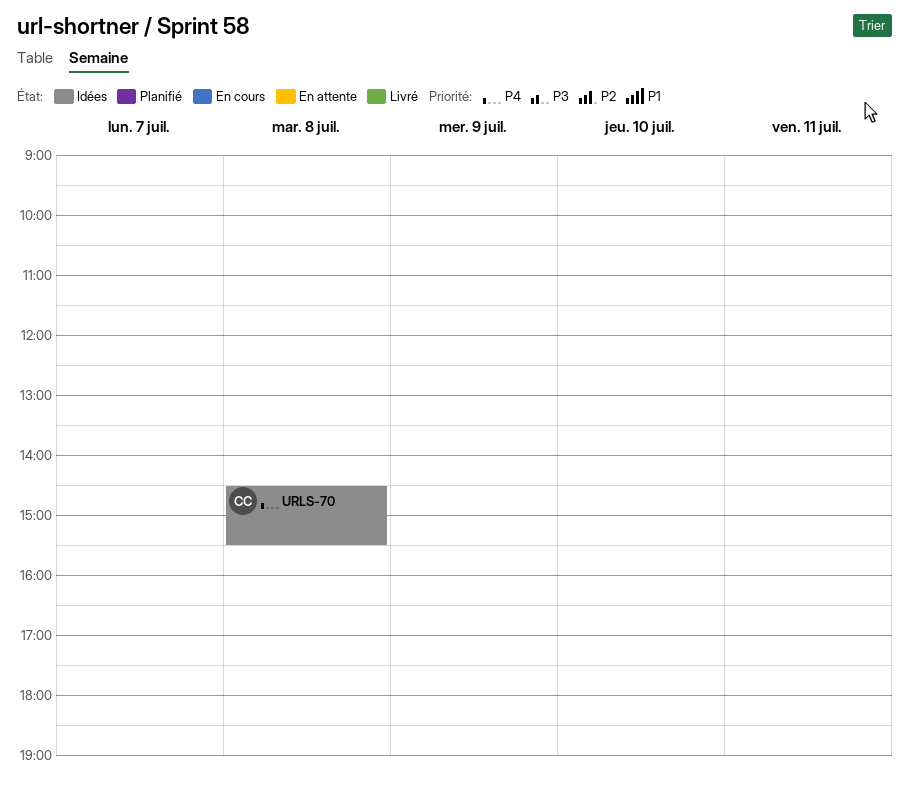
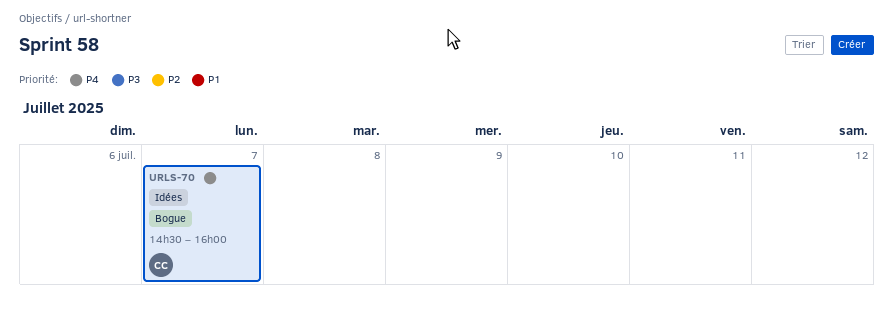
URLS-70, day: Jul 8 -> Jul 7
URLS-70, ends: 15:30 -> 16:00

